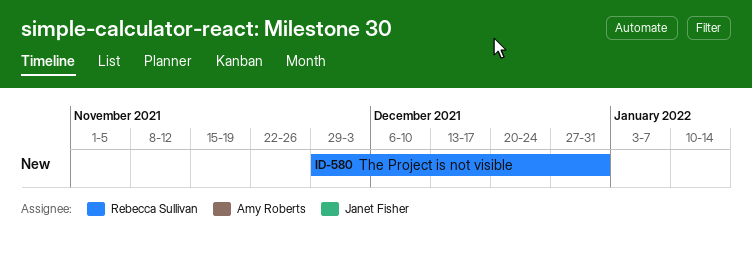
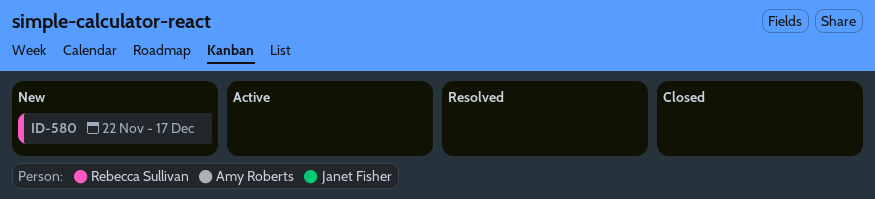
ID-580, start: Nov 29 -> Nov 22
ID-580, due: Dec 31 -> Dec 17

